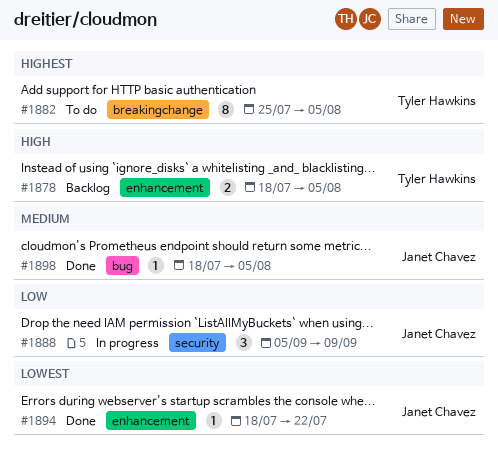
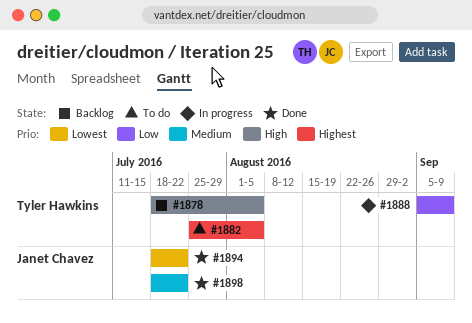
#1888, owner: Janet Chavez -> Tyler Hawkins
#1898, due: Aug 5 -> Jul 22

